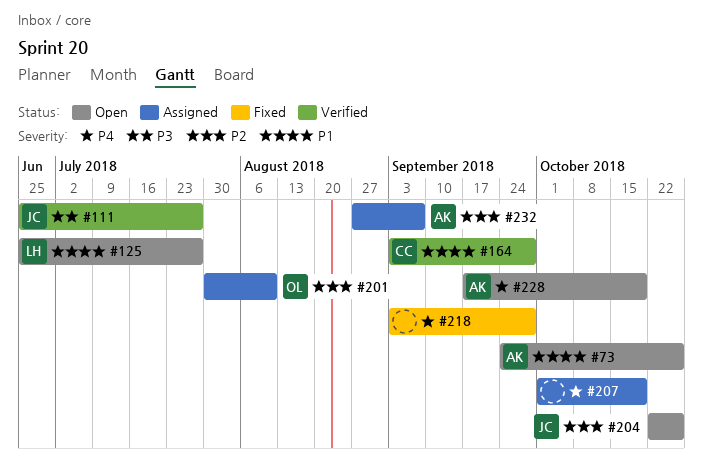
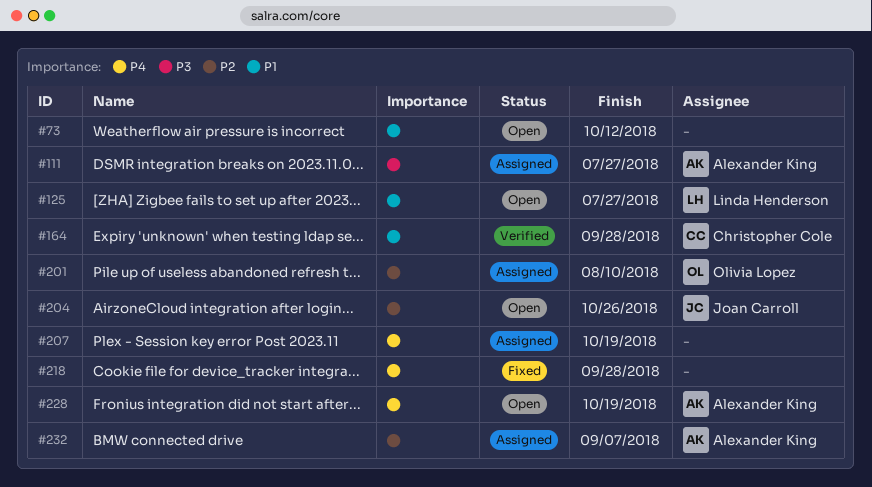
#73, owner: Alexander King -> none
#73, due: Oct 26 -> Oct 12
#111, status: Verified -> Assigned
#111, owner: Joan Carroll -> Alexander King

